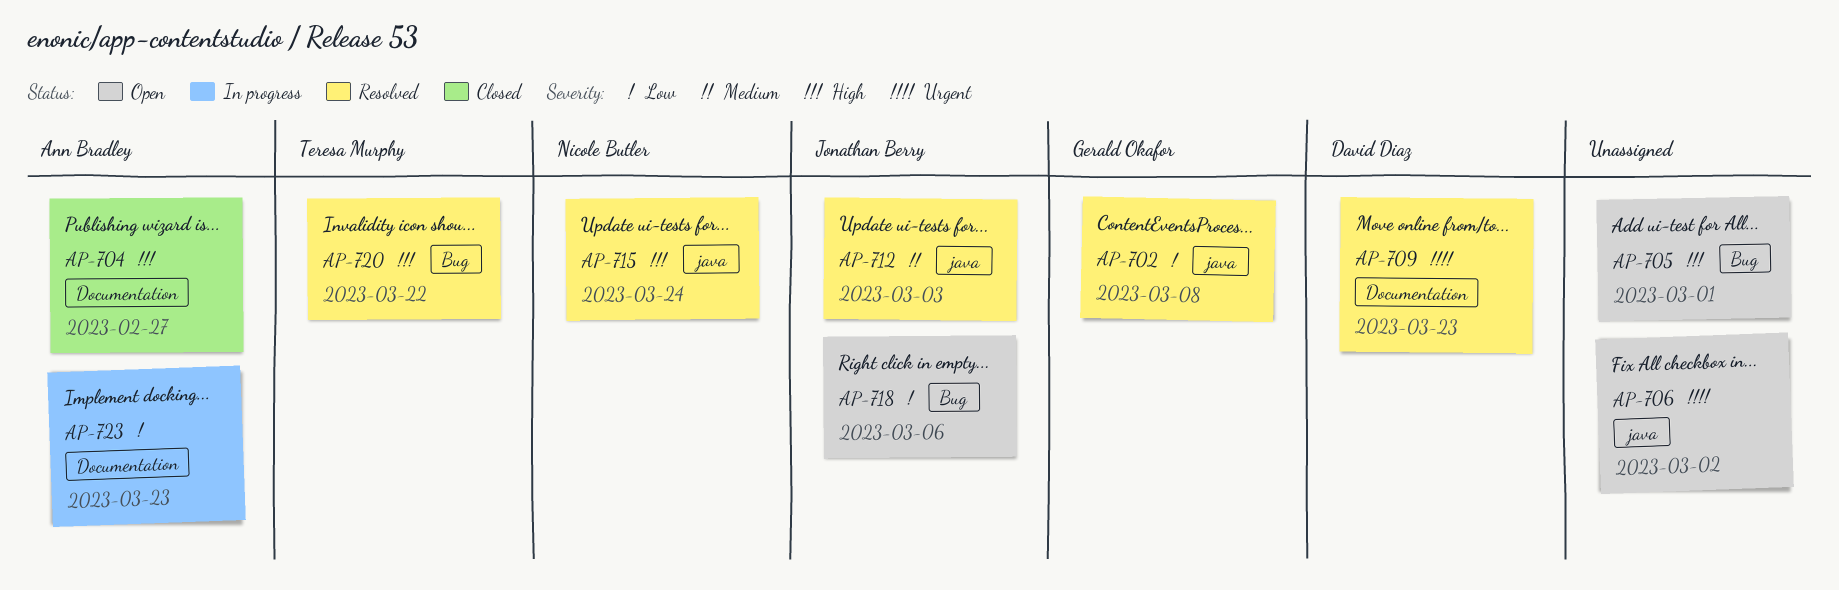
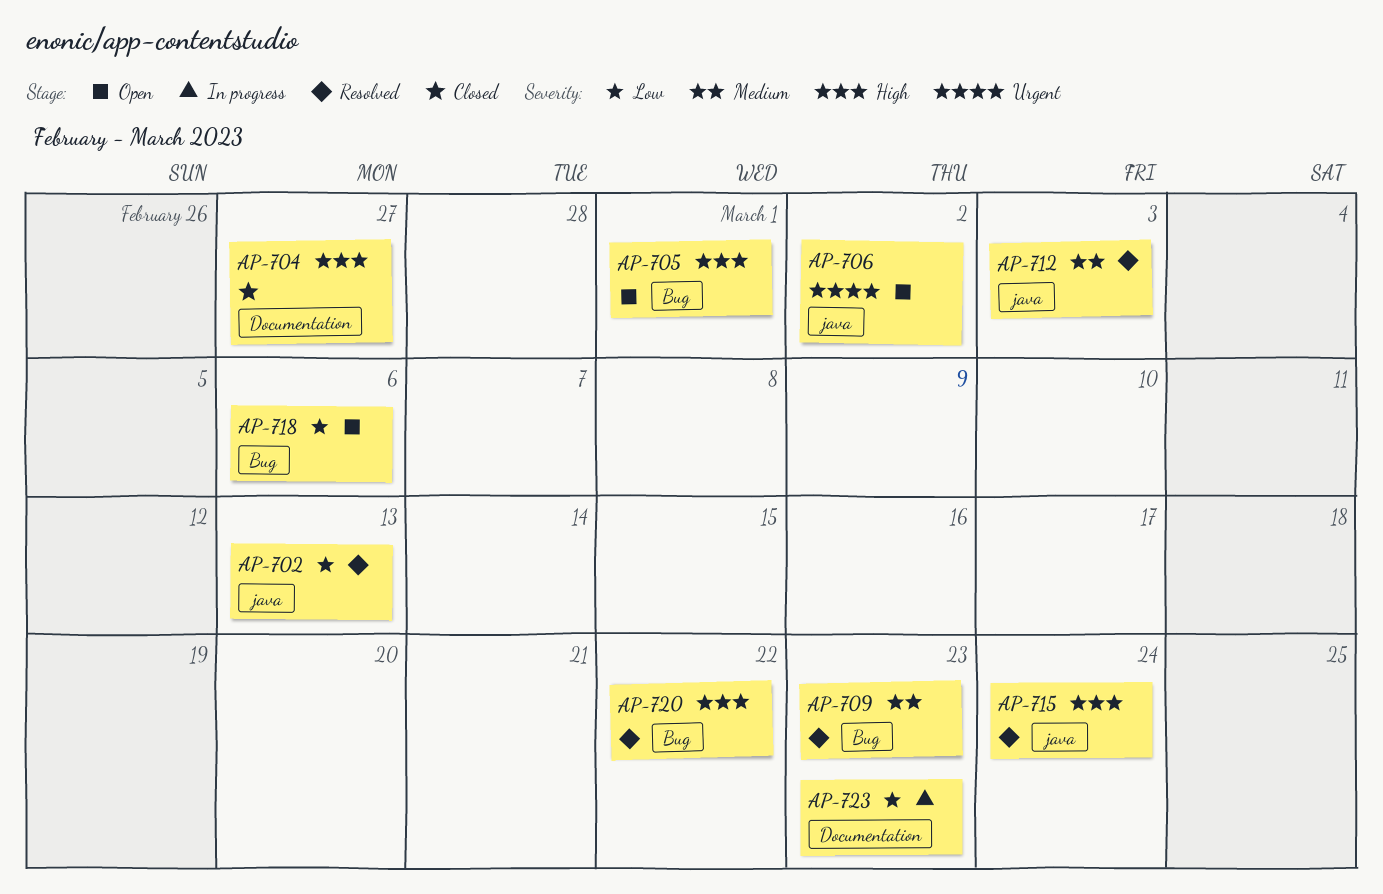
AP-702, due: Mar 8 -> Mar 13
AP-709, priority: Urgent -> Medium
AP-709, label: Documentation -> Bug

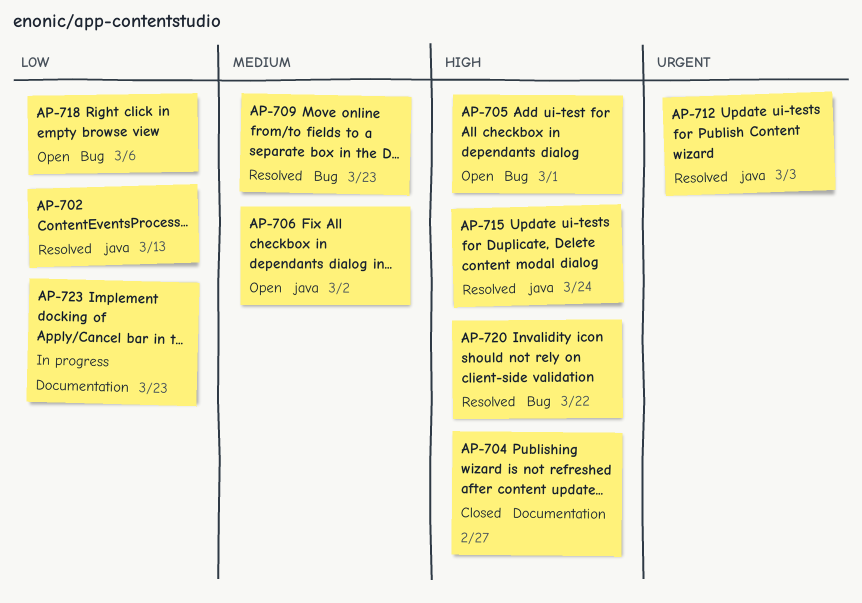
AP-706, priority: Urgent -> Medium
AP-712, priority: Medium -> Urgent

